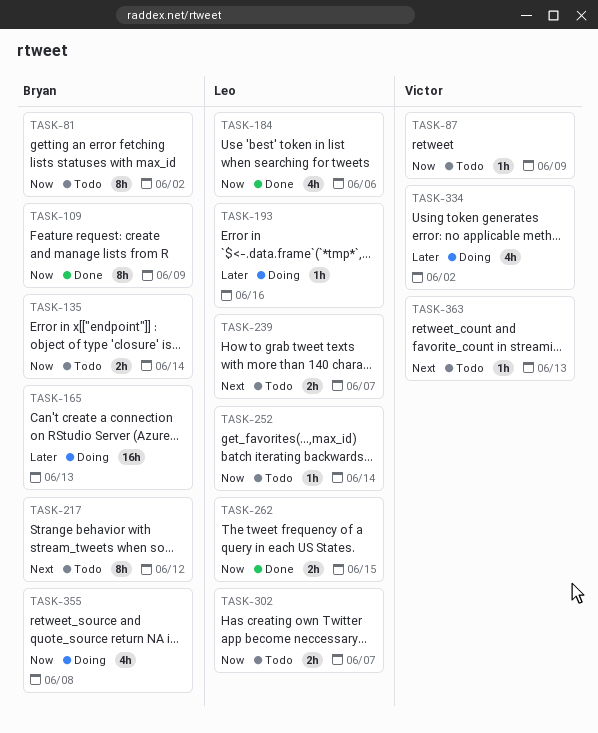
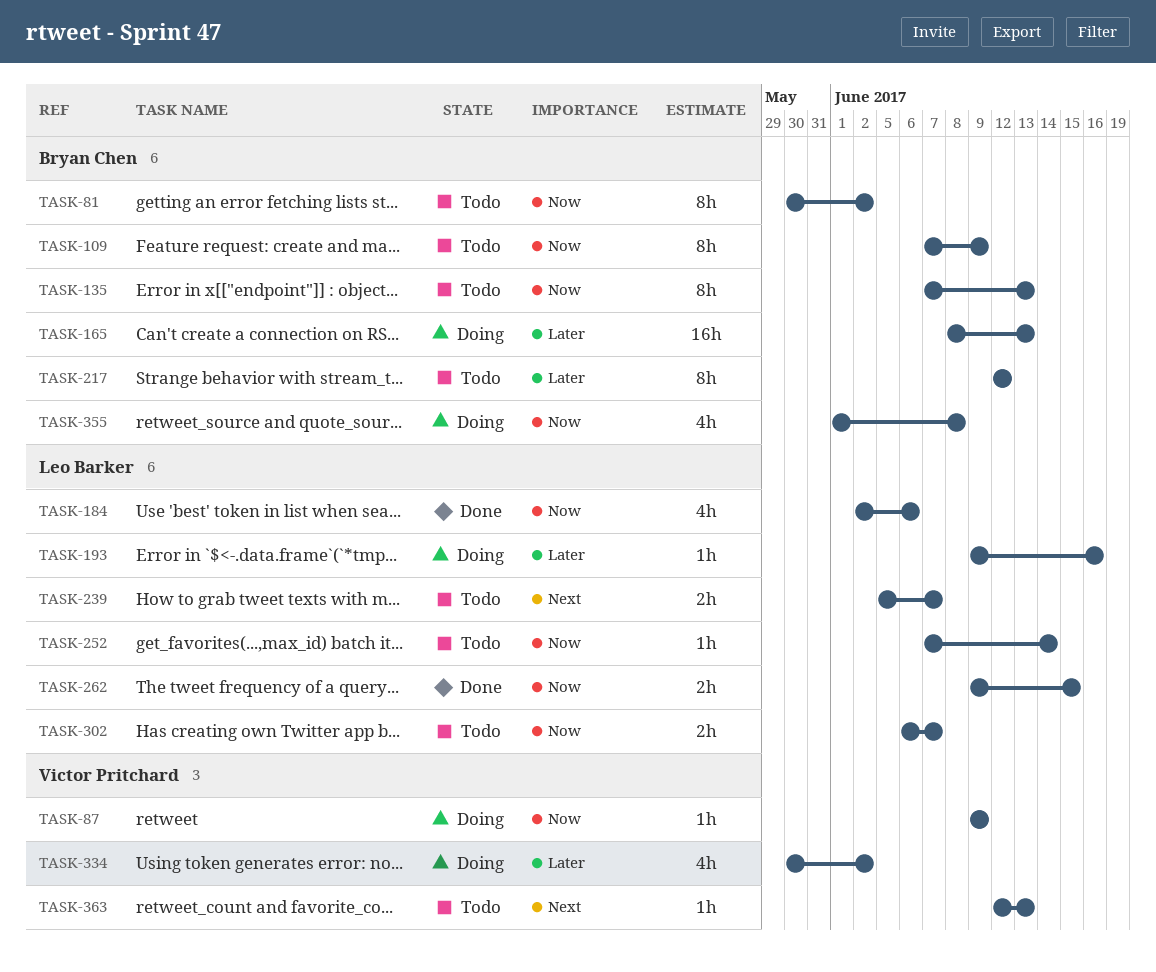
TASK-87, status: Todo -> Doing
TASK-109, status: Done -> Todo
TASK-135, estimate: 2h -> 8h
TASK-135, due: Jun 14 -> Jun 13
TASK-217, priority: Next -> Later

